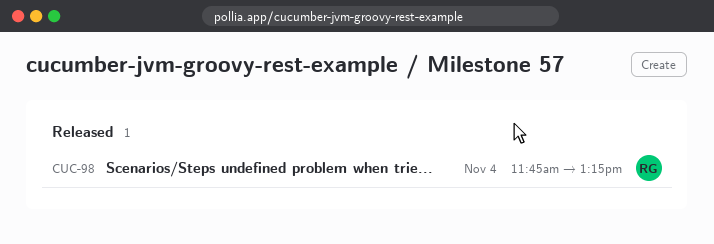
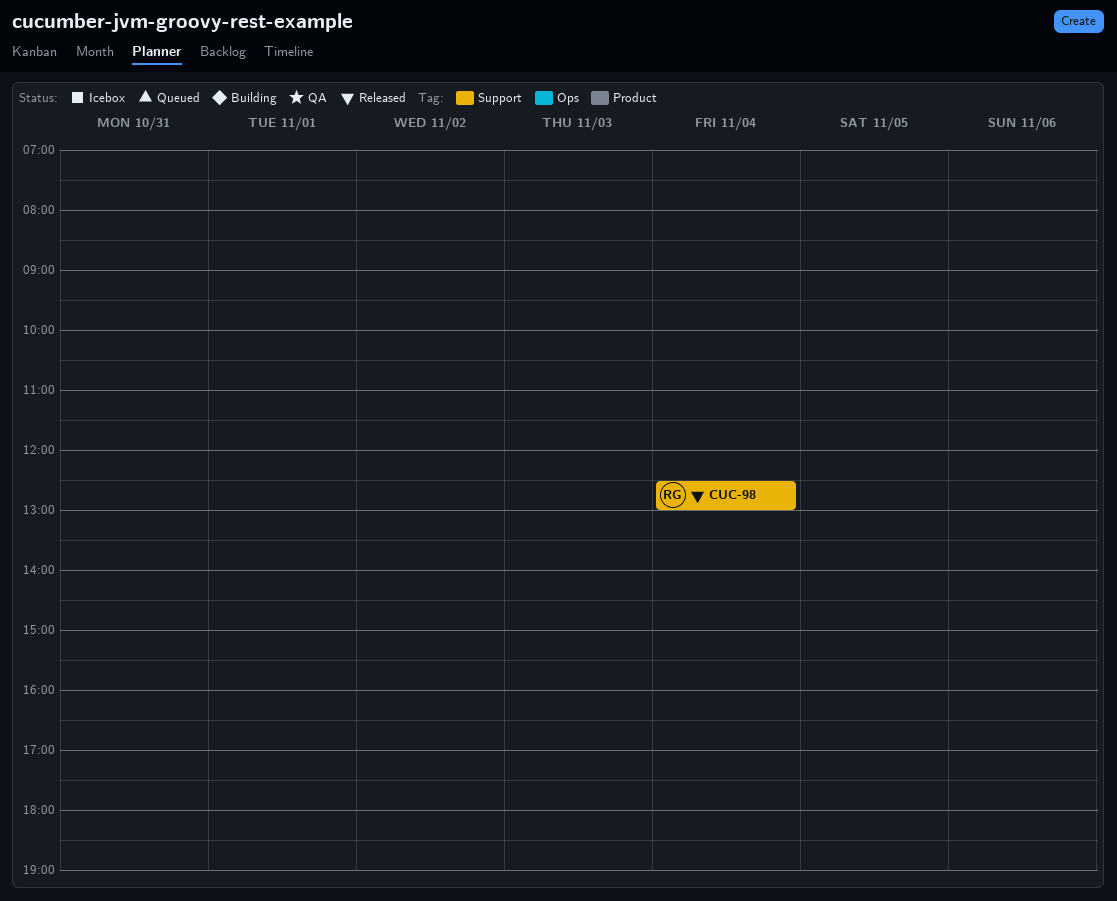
CUC-98, begins: 11:45 -> 12:30
CUC-98, ends: 13:15 -> 13:00

